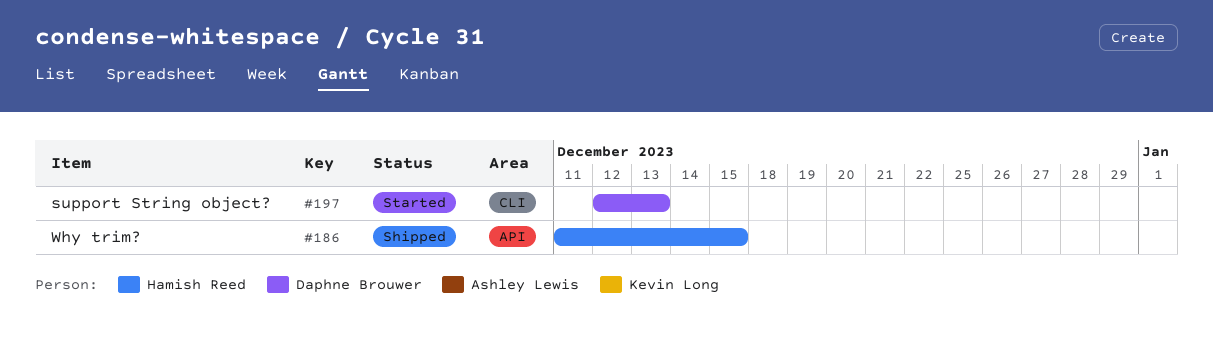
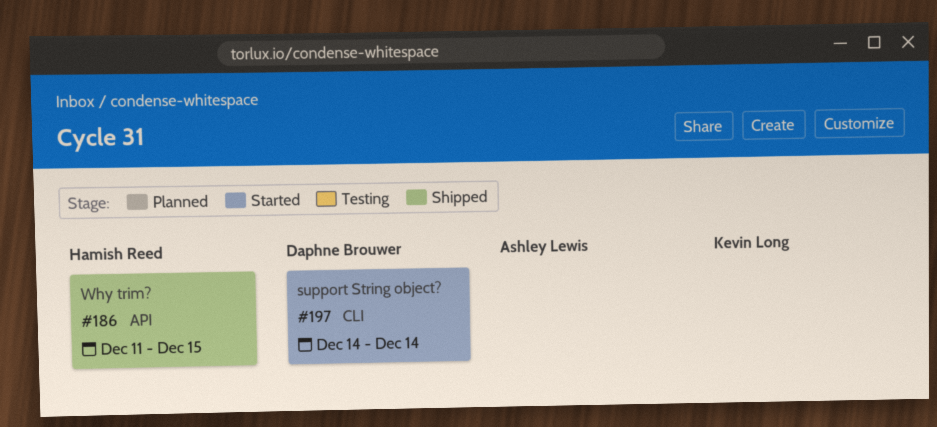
#197, start: Dec 12 -> Dec 14
#197, due: Dec 13 -> Dec 14

